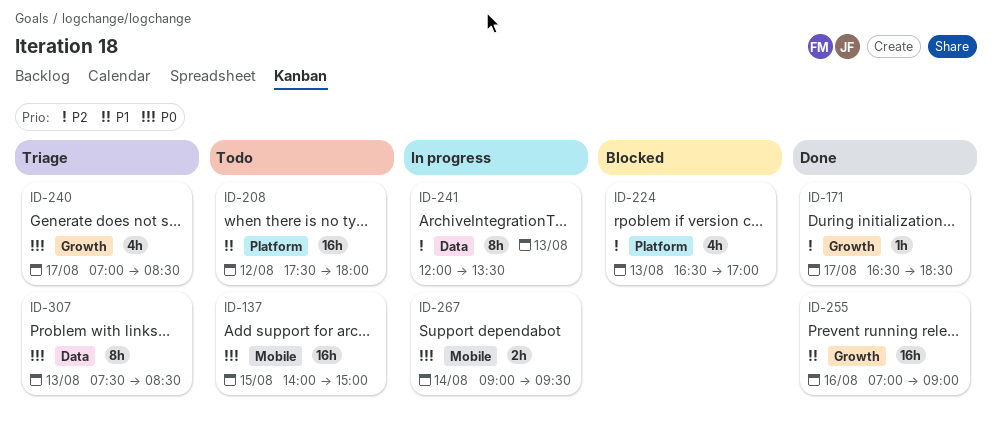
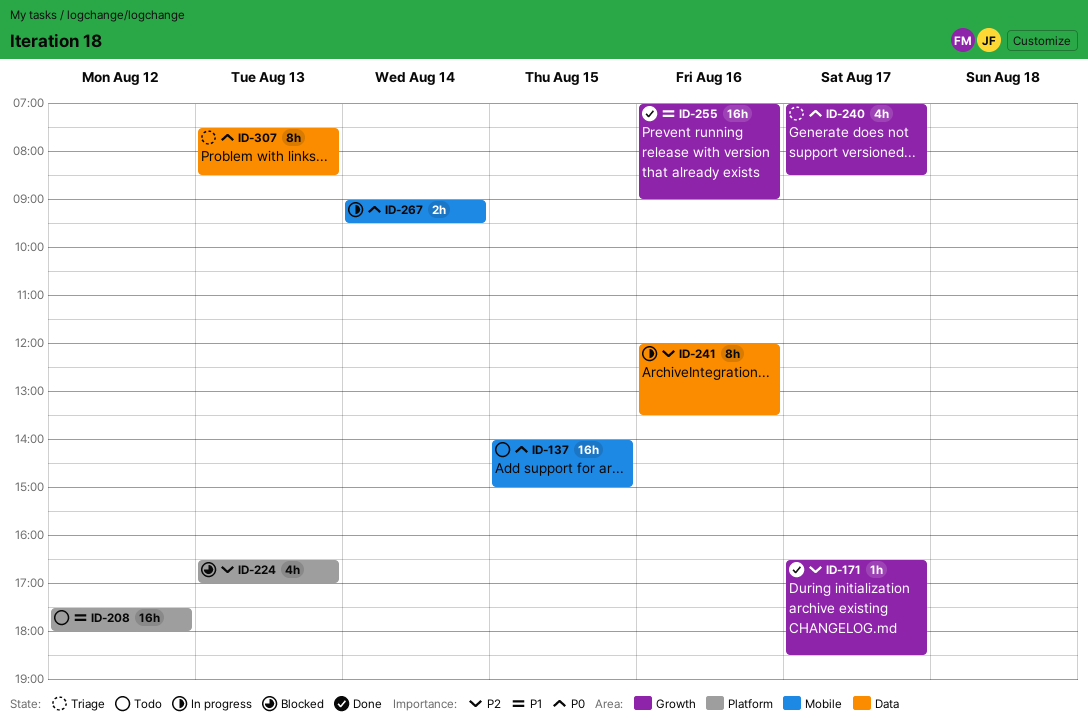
ID-241, day: Aug 13 -> Aug 16

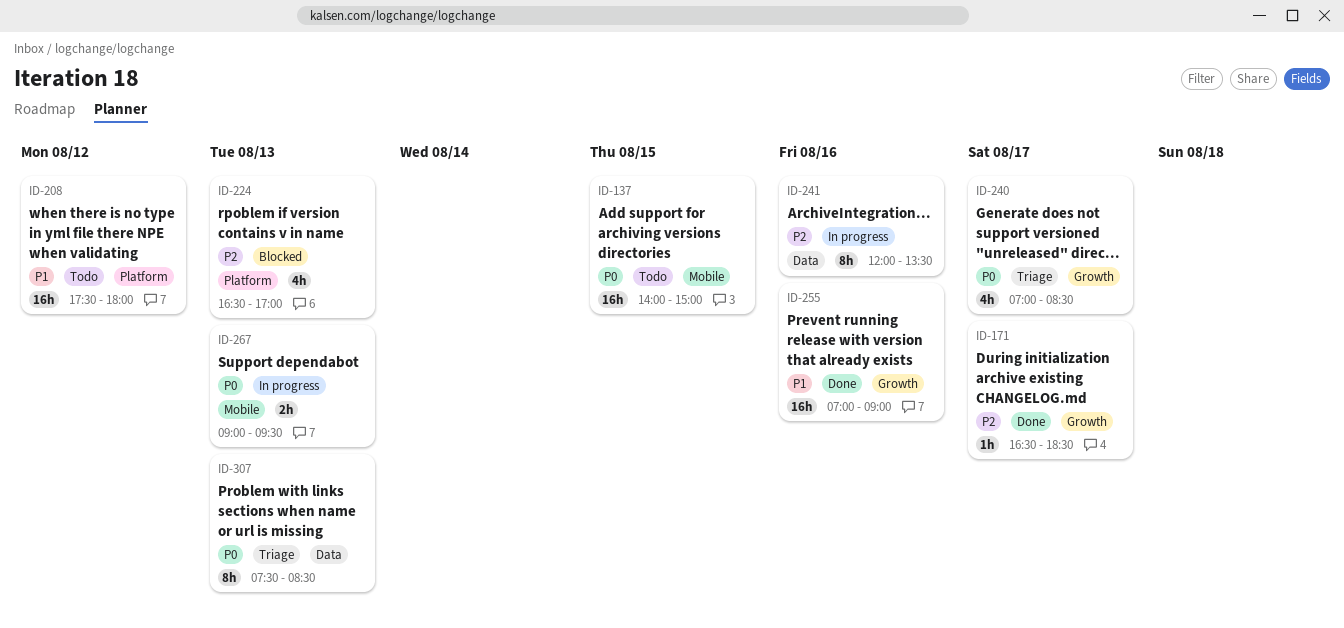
ID-267, day: Aug 14 -> Aug 13

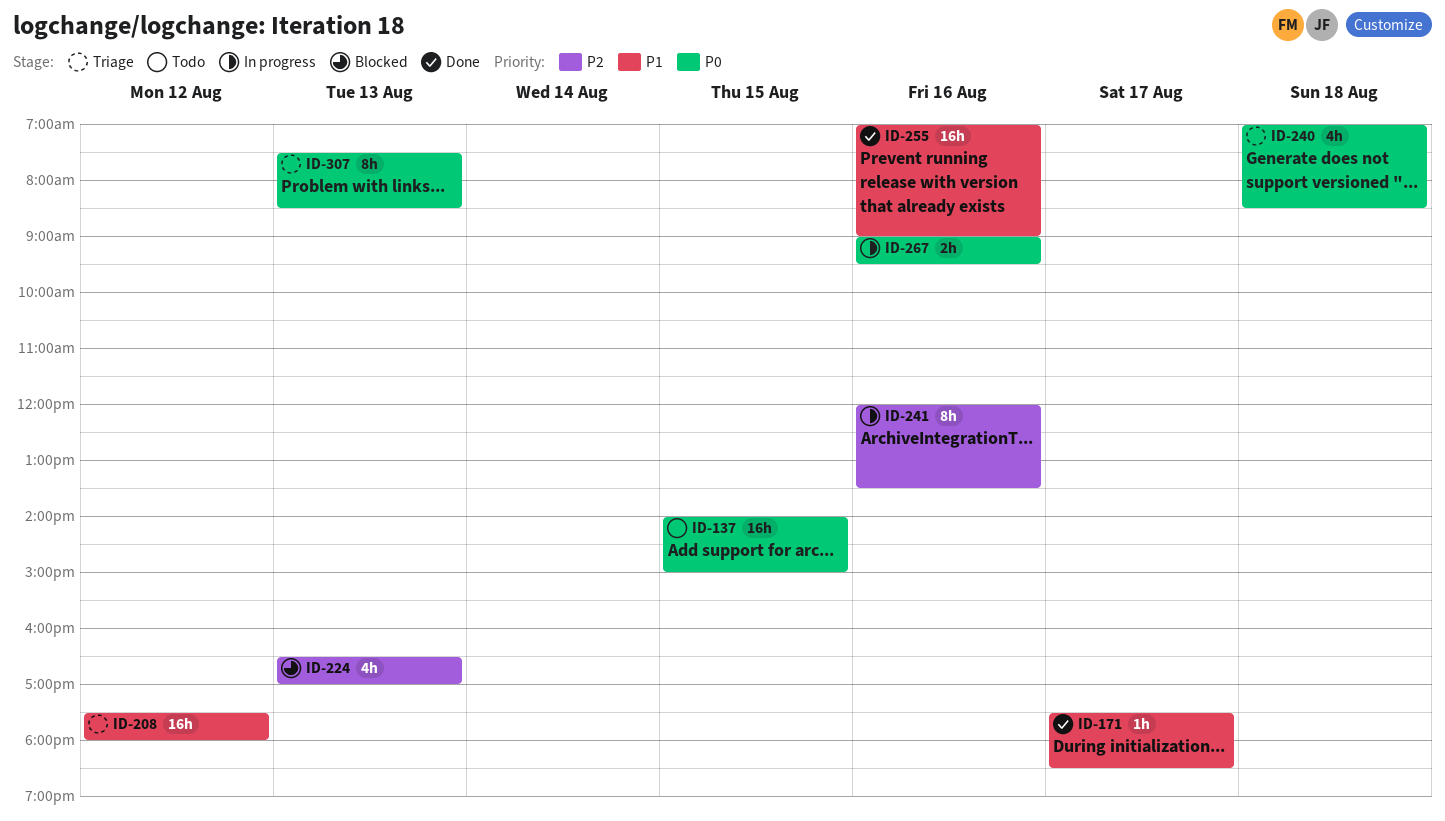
ID-171, priority: P2 -> P1
ID-171, begins: 16:30 -> 17:30
ID-208, status: Todo -> Triage
ID-240, day: Aug 17 -> Aug 18
ID-267, day: Aug 13 -> Aug 16

